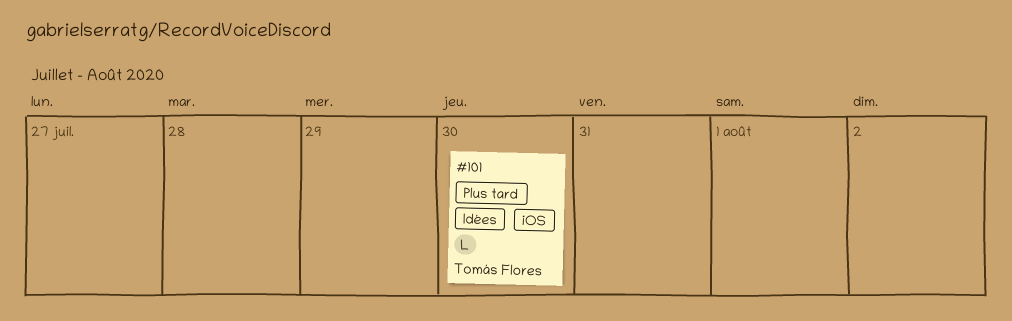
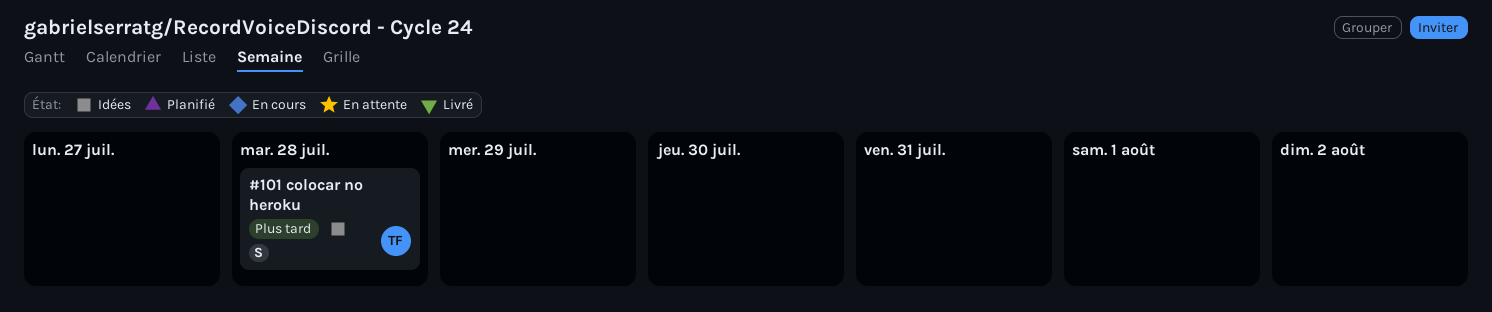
#101, estimate: L -> S
#101, due: Jul 30 -> Jul 28

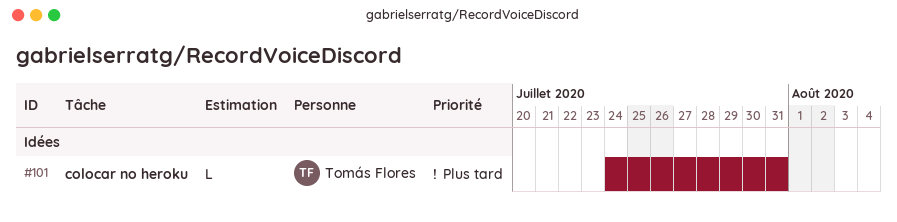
#101, estimate: S -> L
#101, due: Jul 28 -> Jul 31

